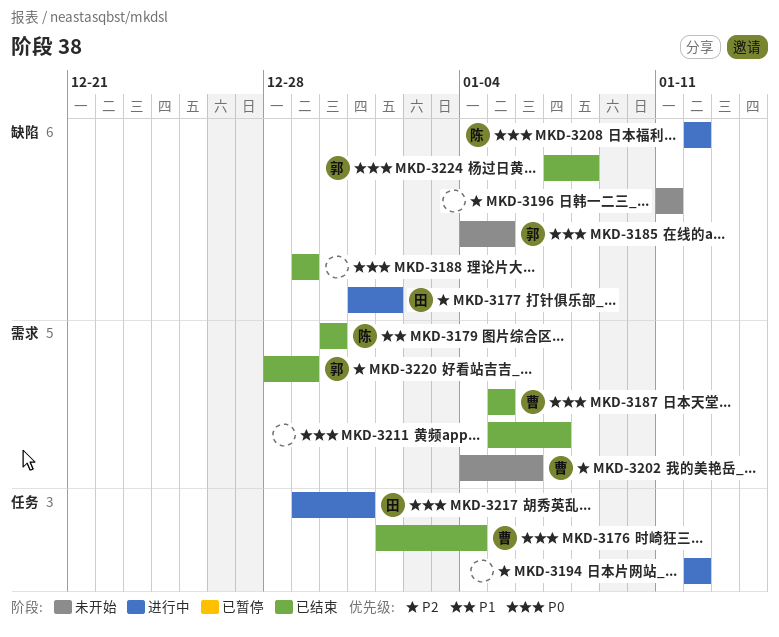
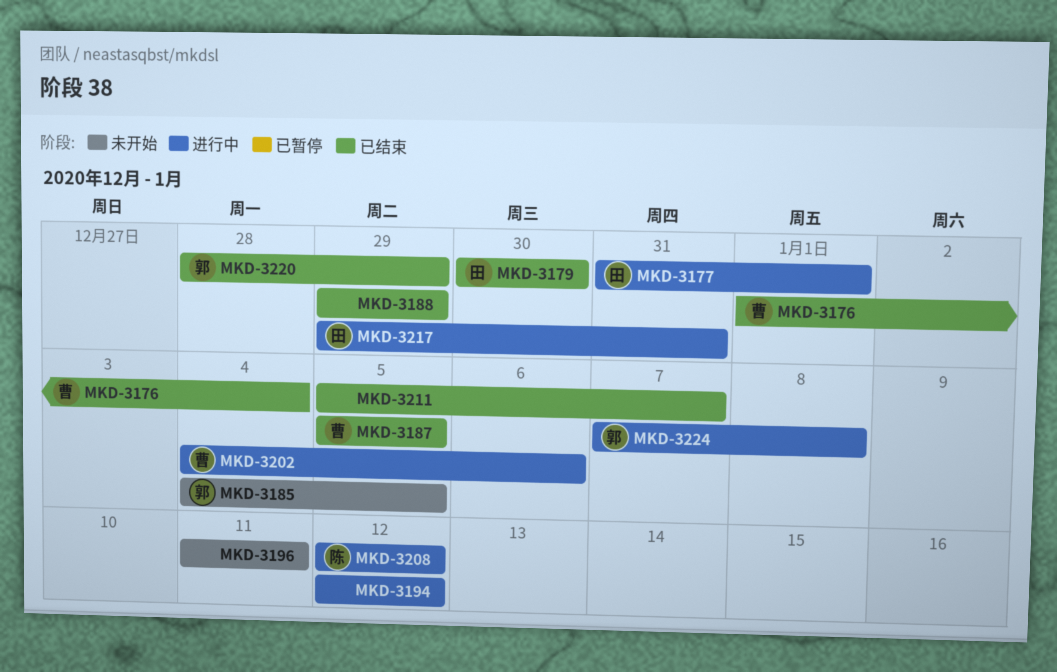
MKD-3179, owner: 陈 -> 田
MKD-3202, status: 未开始 -> 进行中
MKD-3224, status: 已结束 -> 进行中

